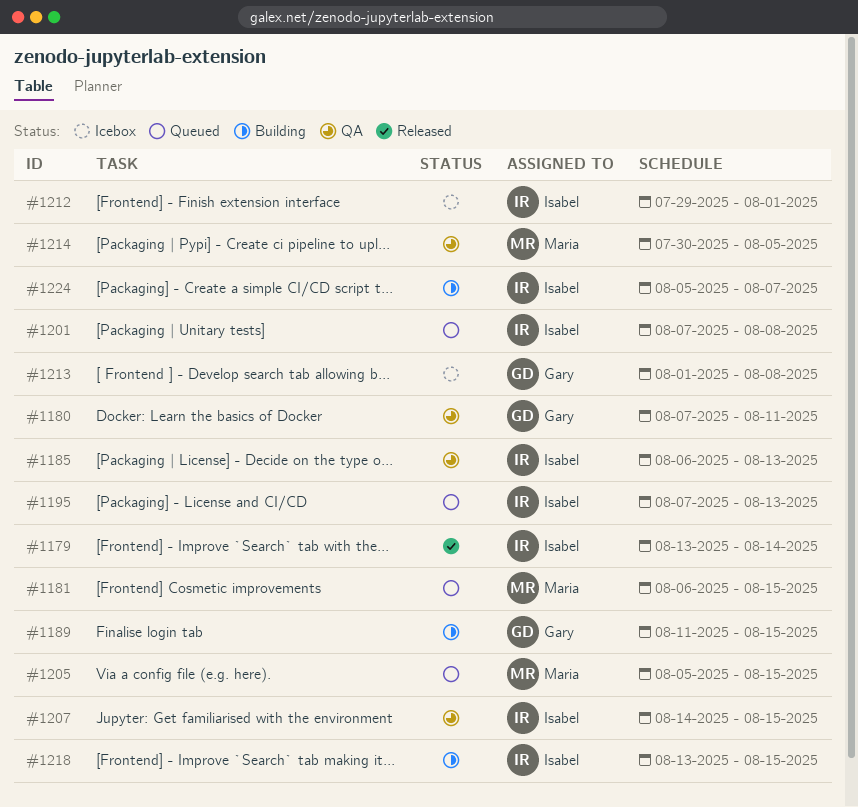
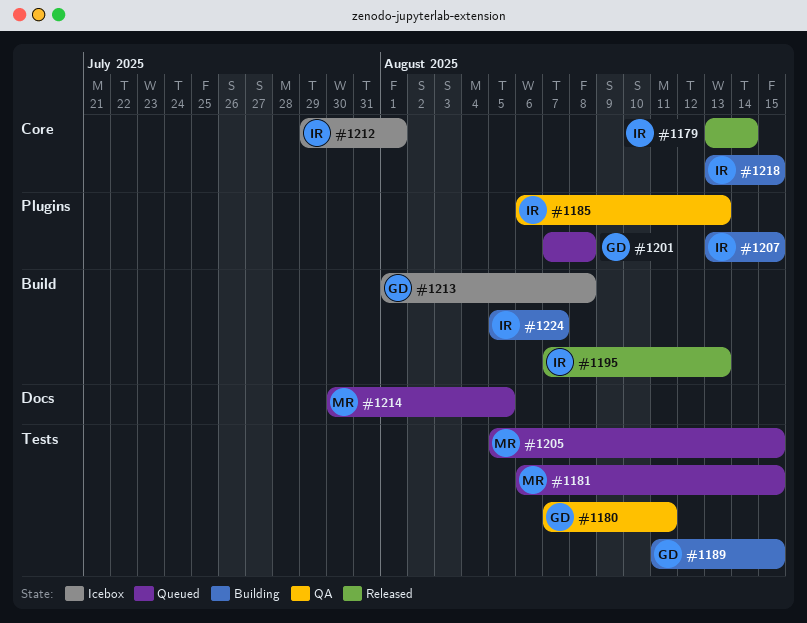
#1195, status: Queued -> Released
#1201, owner: Isabel -> Gary
#1207, status: QA -> Building
#1207, start: Aug 14 -> Aug 13
#1214, status: QA -> Queued

